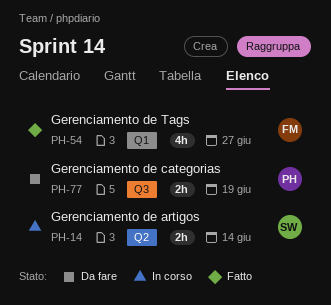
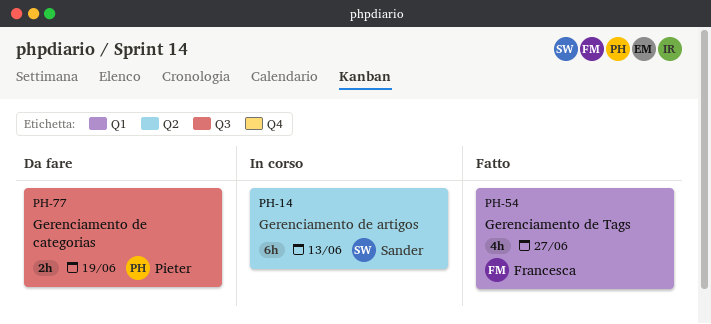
PH-14, estimate: 2h -> 6h
PH-14, due: Jun 14 -> Jun 13

